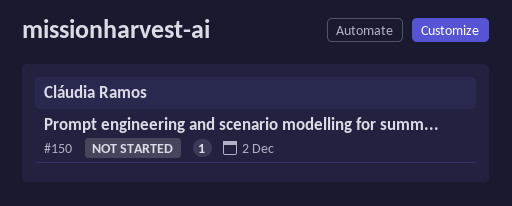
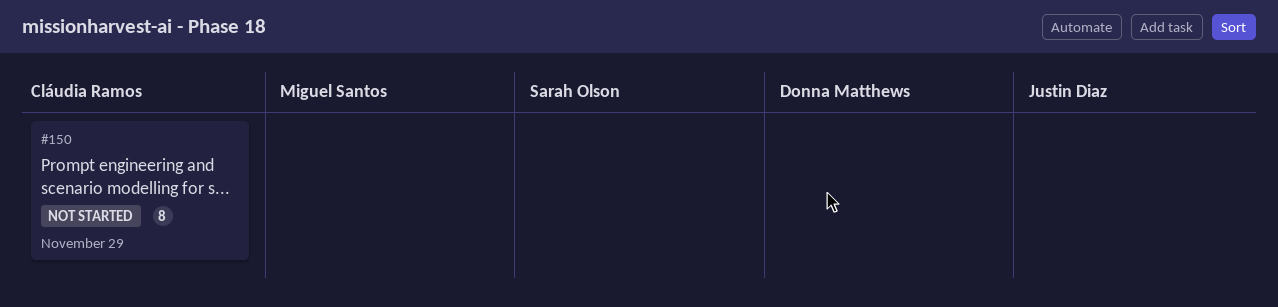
#150, estimate: 1 -> 8
#150, due: Dec 2 -> Nov 29

